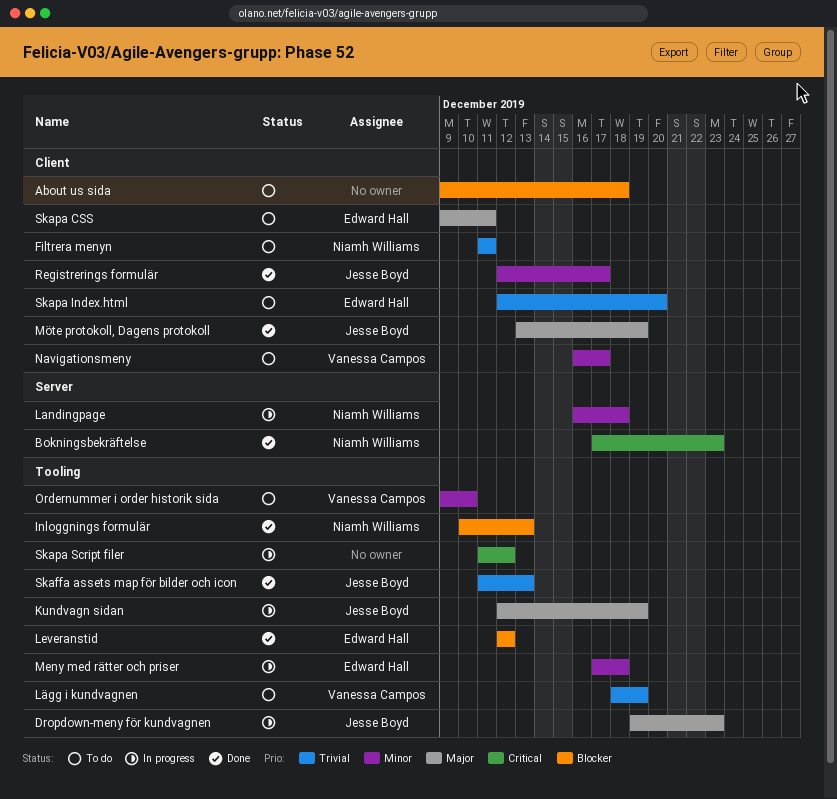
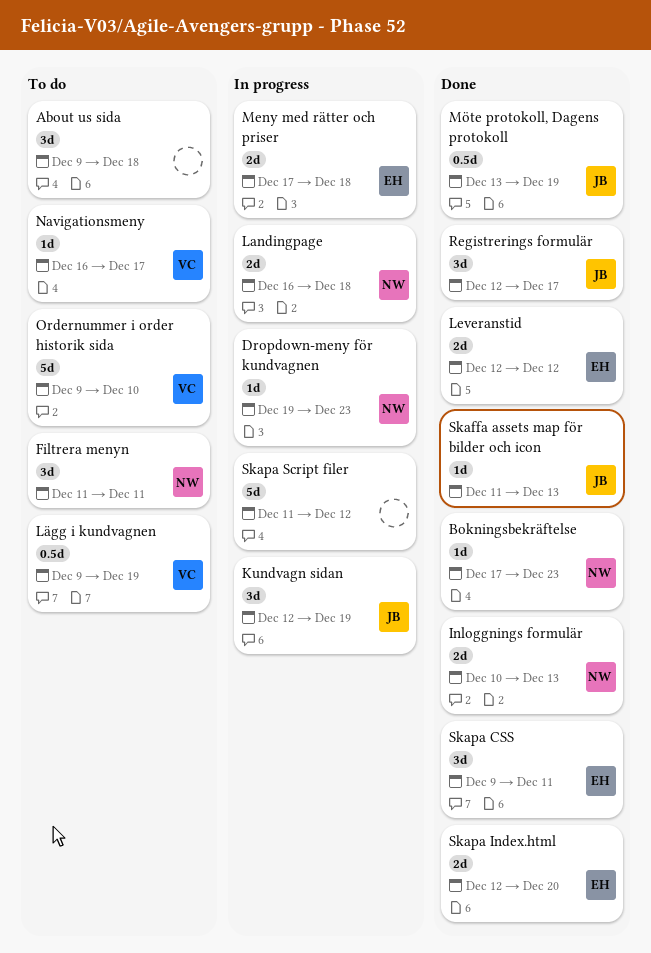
Dropdown-meny för kundvagnen, owner: Jesse Boyd -> Niamh Williams
Lägg i kundvagnen, start: Dec 18 -> Dec 9
Skapa CSS, status: To do -> Done
Skapa Index.html, status: To do -> Done

